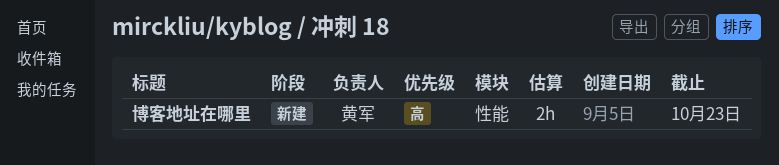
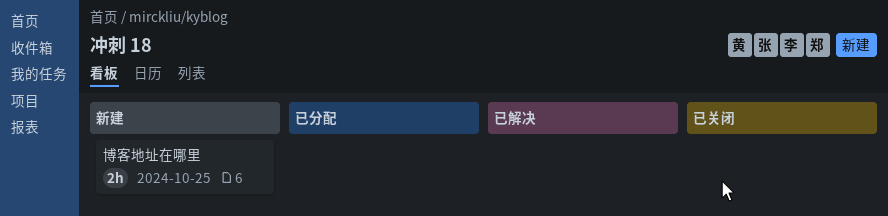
博客地址在哪里, due: Oct 23 -> Oct 25

